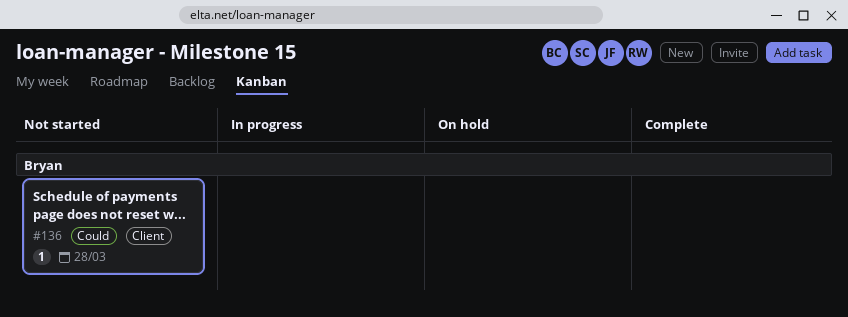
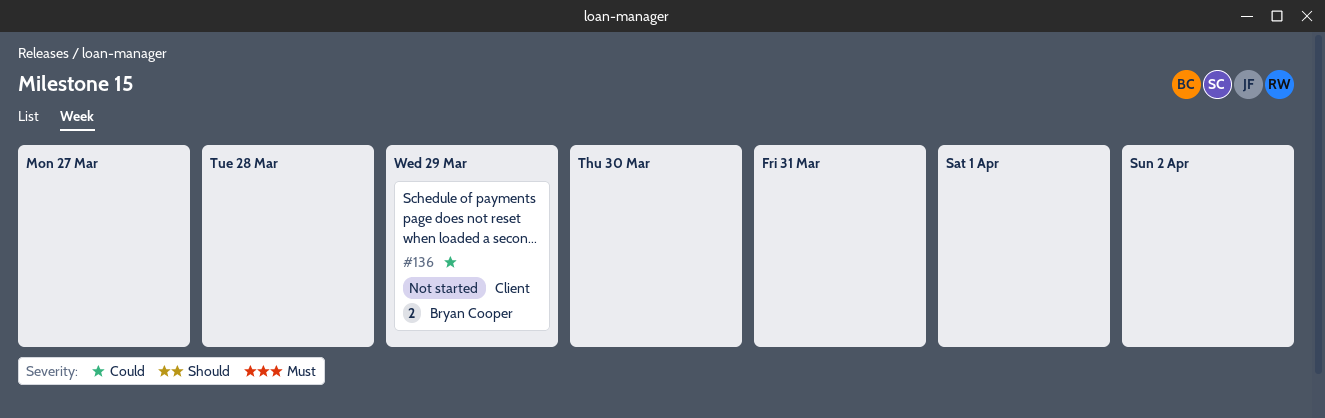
#136, estimate: 1 -> 2
#136, due: Mar 28 -> Mar 29

